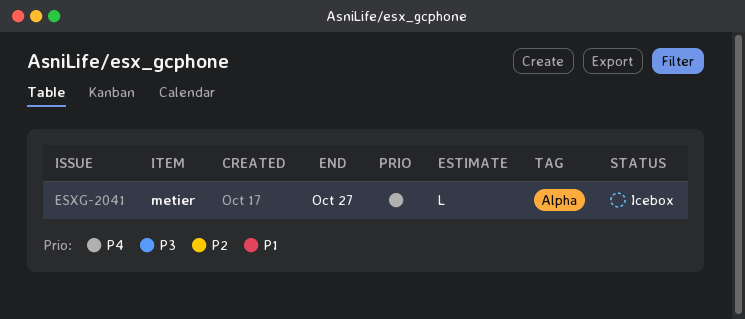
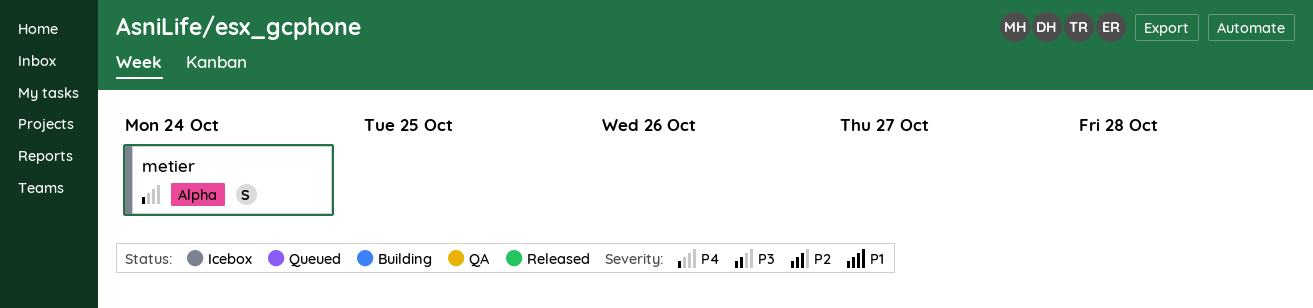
metier, estimate: L -> S
metier, due: Oct 27 -> Oct 24

